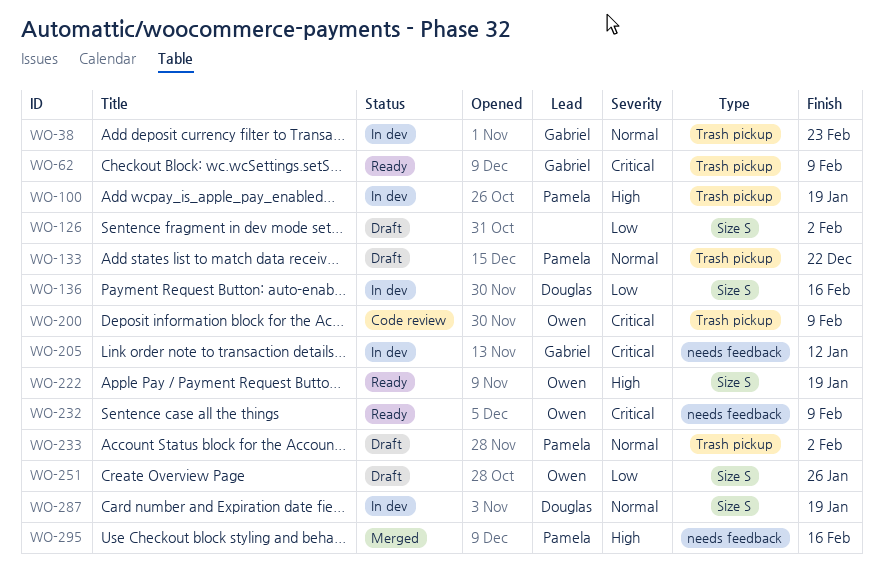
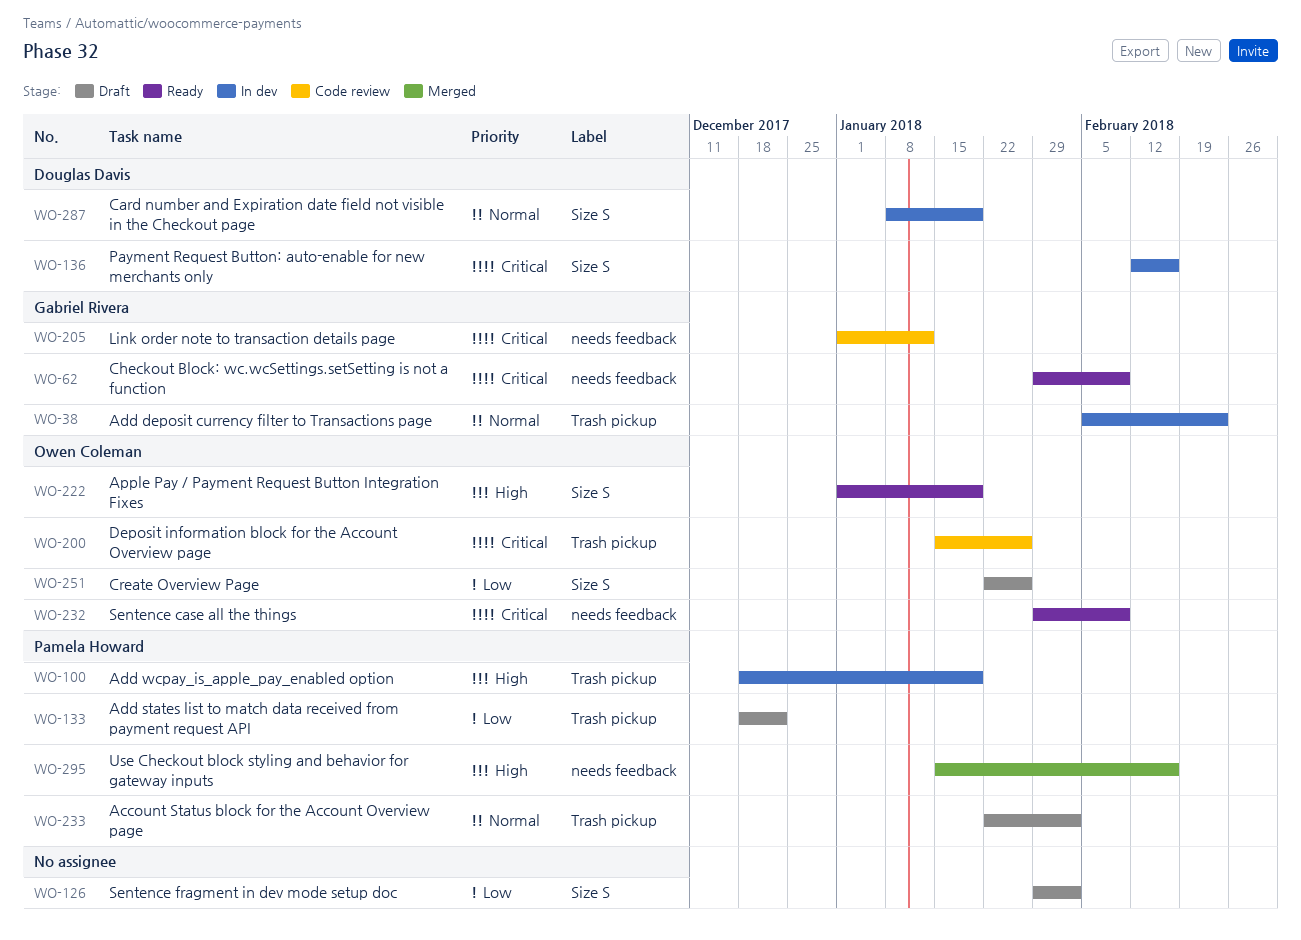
WO-62, label: Trash pickup -> needs feedback
WO-133, priority: Normal -> Low
WO-136, priority: Low -> Critical
WO-200, due: Feb 9 -> Jan 26
WO-205, status: In dev -> Code review

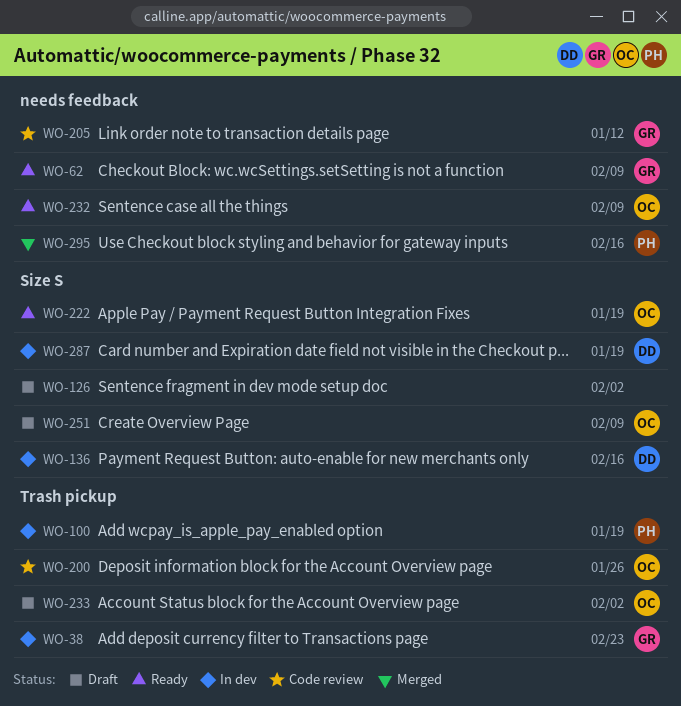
WO-133: present -> none
WO-233, owner: Pamela Howard -> Owen Coleman
WO-251, due: Jan 26 -> Feb 9

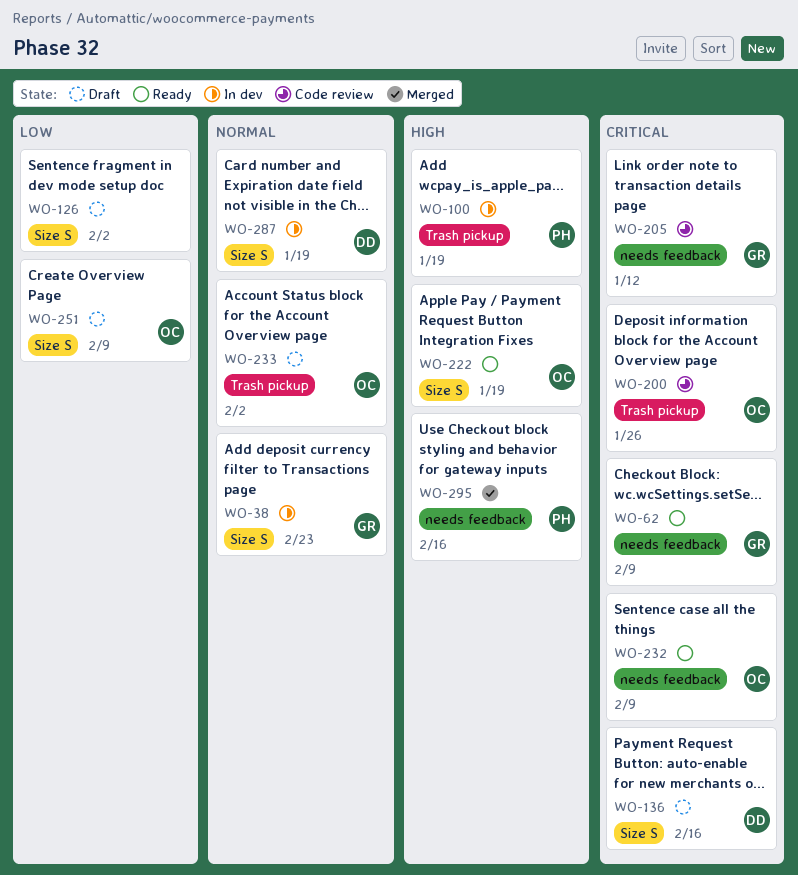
WO-38, label: Trash pickup -> Size S
WO-136, status: In dev -> Draft

